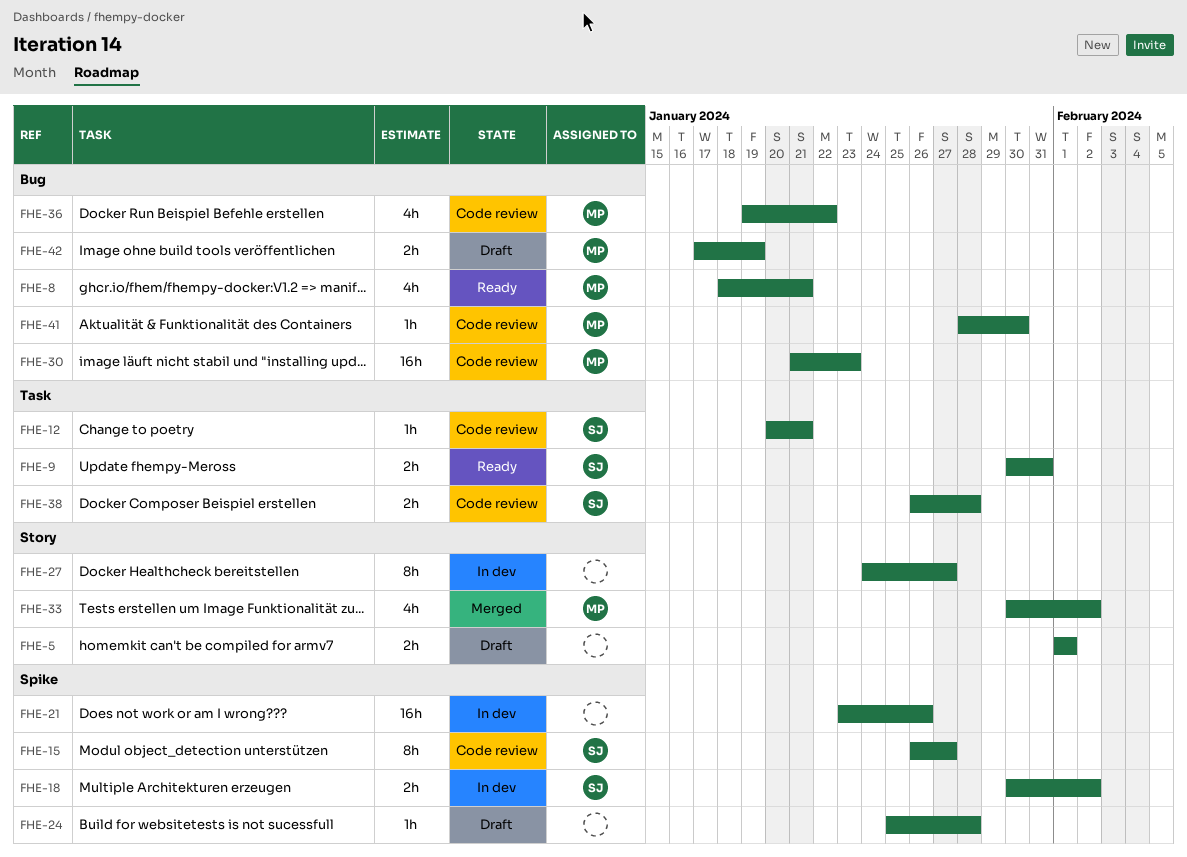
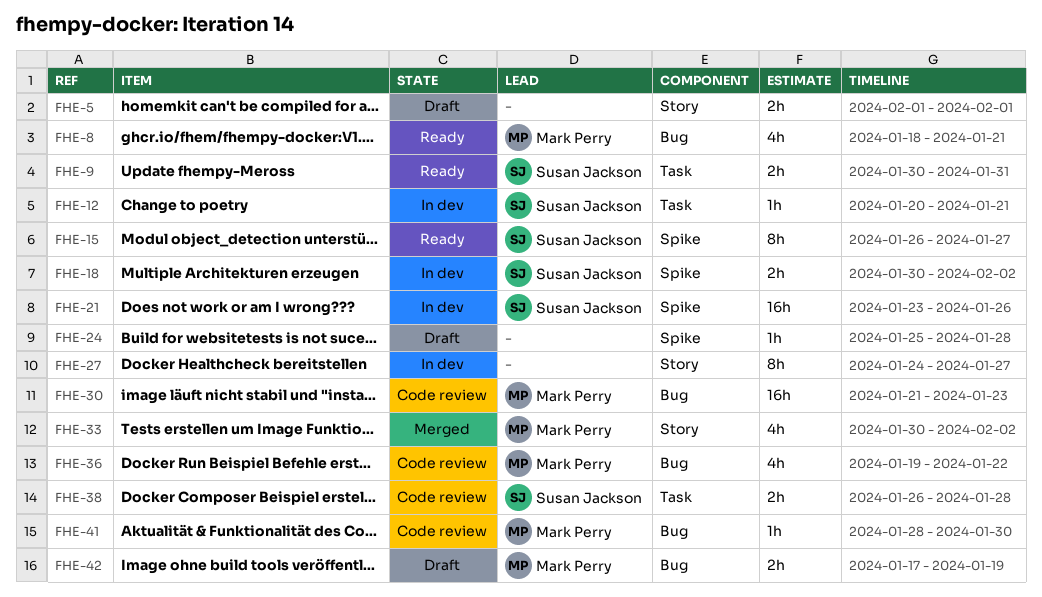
FHE-12, status: Code review -> In dev
FHE-15, status: Code review -> Ready
FHE-21, owner: none -> Susan Jackson

